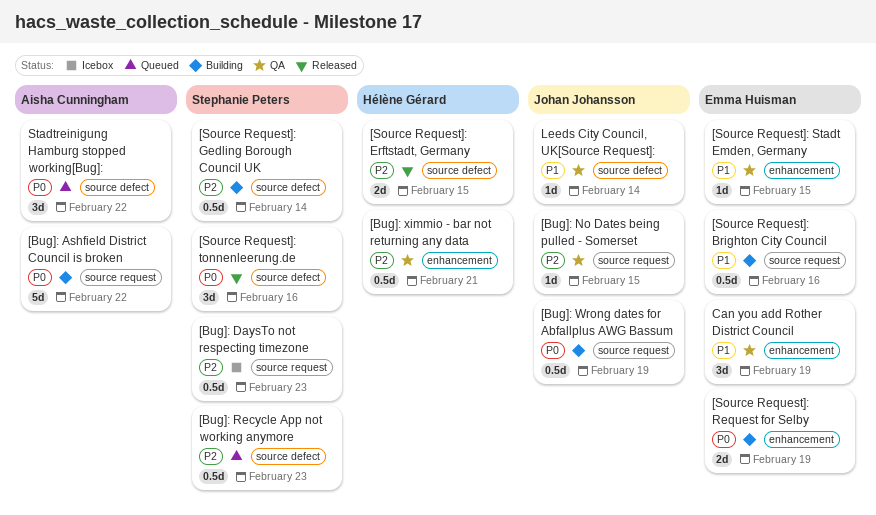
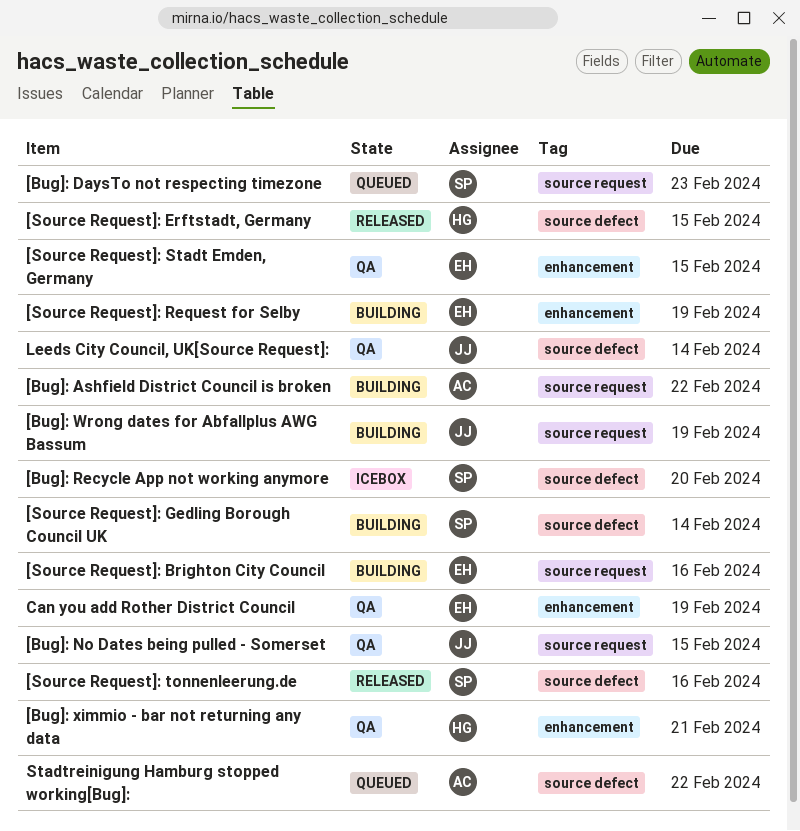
[Bug]: DaysTo not respecting timezone, status: Icebox -> Queued
[Bug]: Recycle App not working anymore, status: Queued -> Icebox
[Bug]: Recycle App not working anymore, due: Feb 23 -> Feb 20

